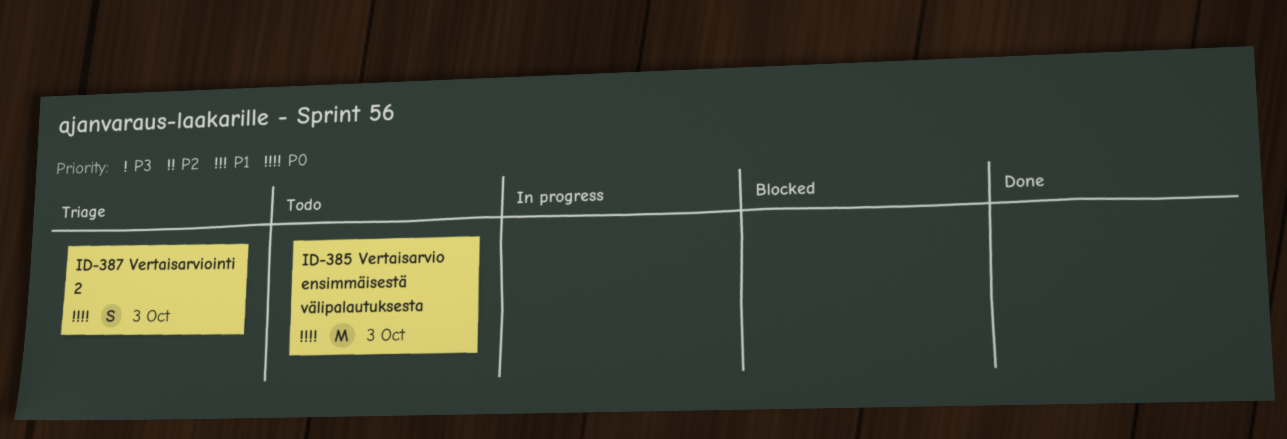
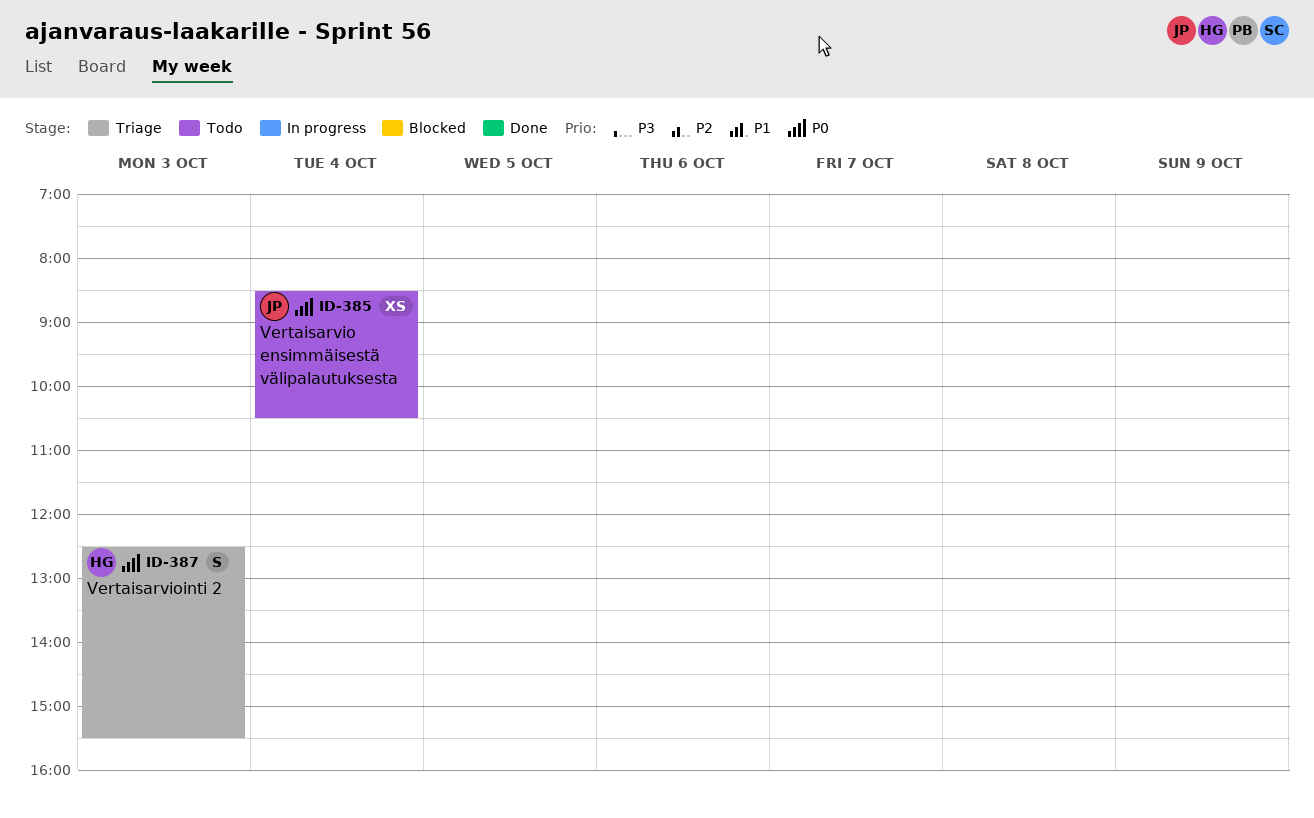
ID-385, estimate: M -> XS
ID-385, day: Oct 3 -> Oct 4

